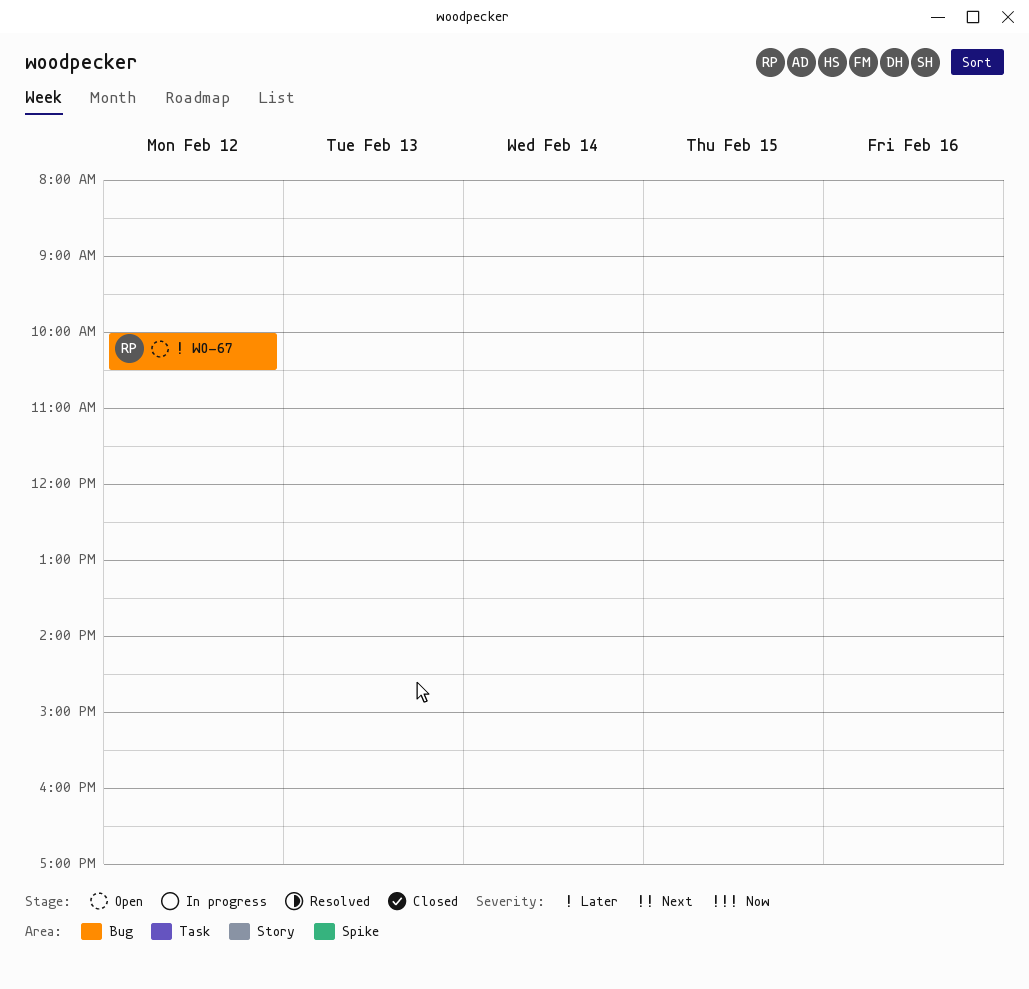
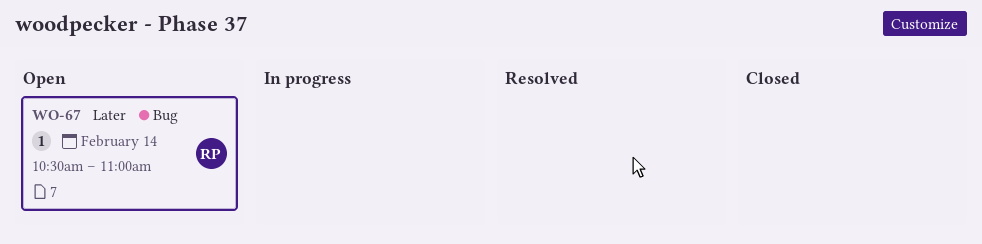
WO-67, day: Feb 12 -> Feb 14
WO-67, begins: 10:00 -> 10:30
WO-67, ends: 10:30 -> 11:00

